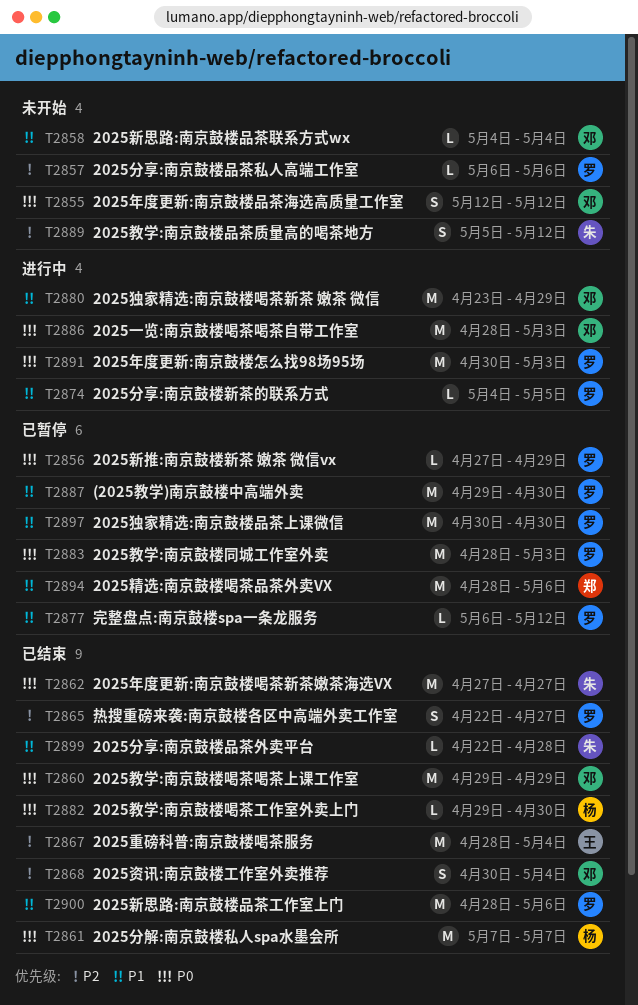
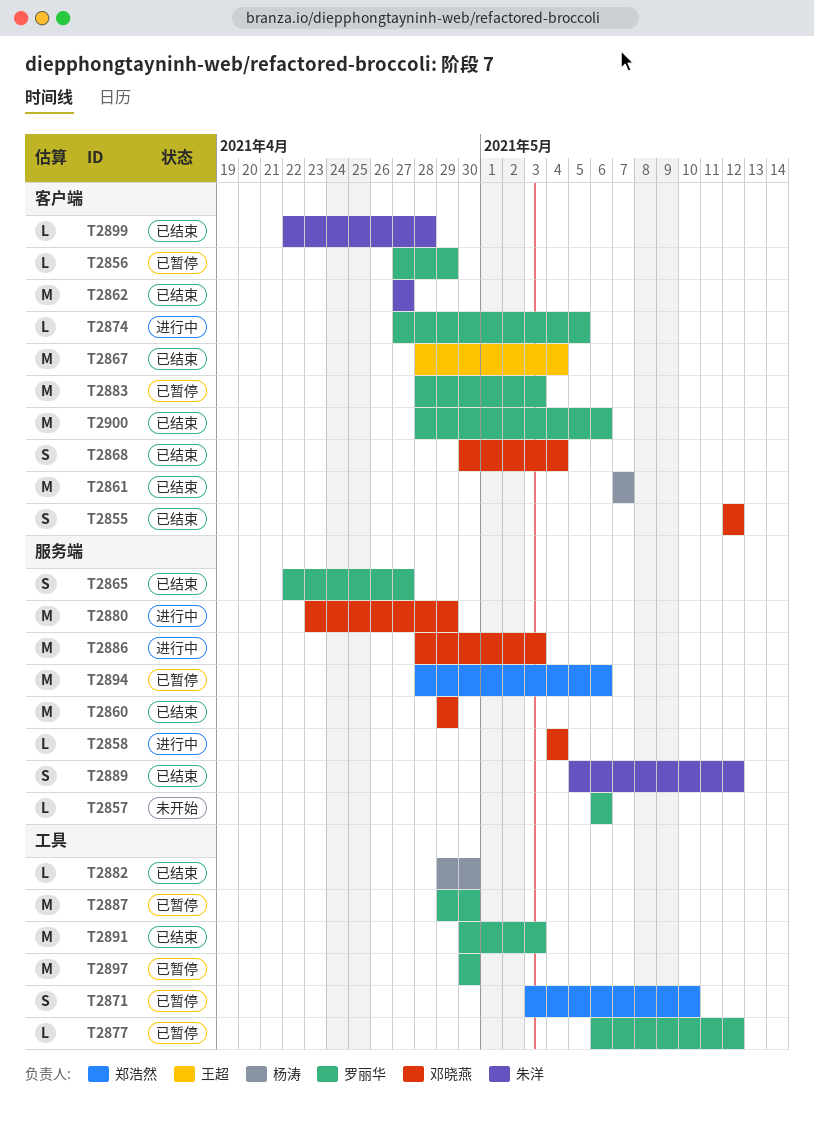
T2855, status: 未开始 -> 已结束
T2858, status: 未开始 -> 进行中
T2871: none -> present
T2874, start: May 4 -> Apr 27
T2889, status: 未开始 -> 已结束
T2891, status: 进行中 -> 已结束

